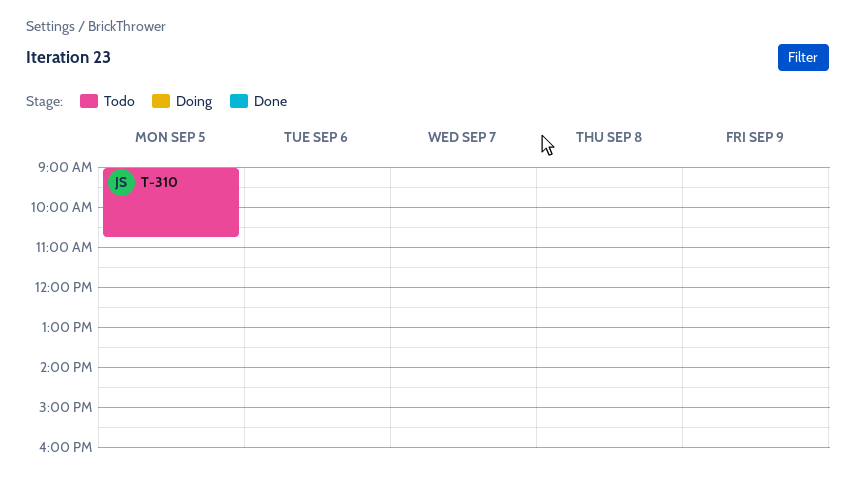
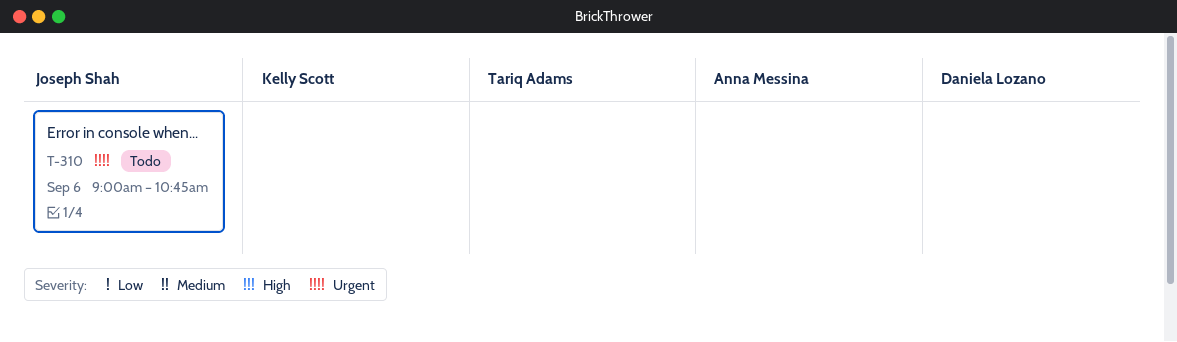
T-310, day: Sep 5 -> Sep 6

